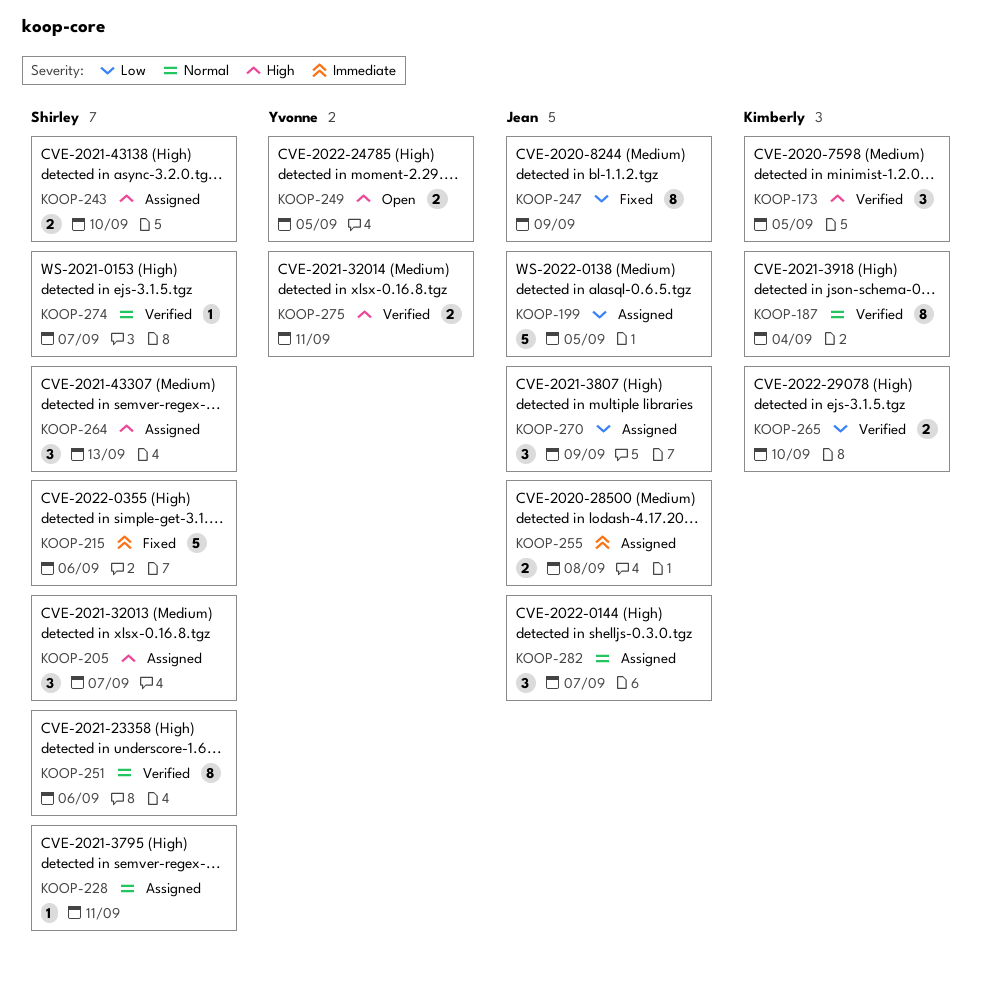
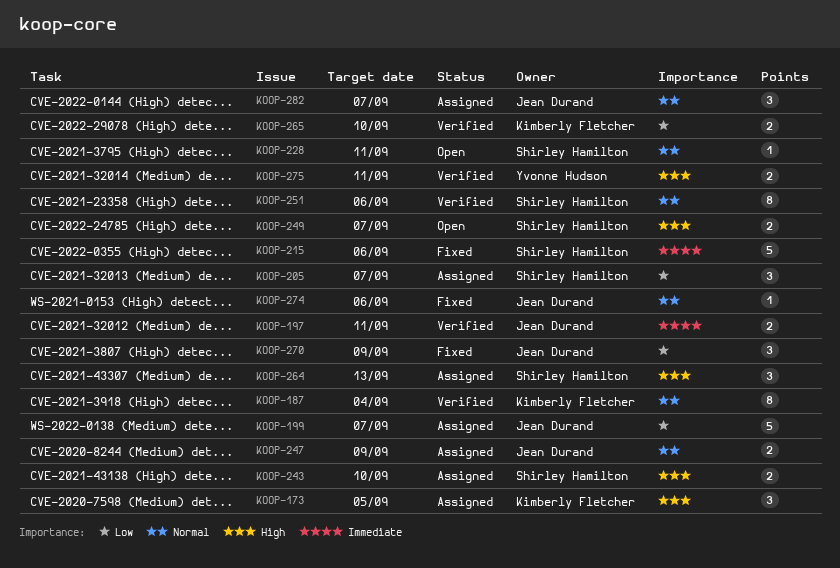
KOOP-173, status: Verified -> Assigned
KOOP-197: none -> present
KOOP-199, due: Sep 5 -> Sep 7
KOOP-205, priority: High -> Low
KOOP-228, status: Assigned -> Open
KOOP-247, status: Fixed -> Assigned
KOOP-247, priority: Low -> Normal
KOOP-247, estimate: 8 -> 2
KOOP-249, owner: Yvonne Hudson -> Shirley Hamilton
KOOP-249, due: Sep 5 -> Sep 7
KOOP-255: present -> none
KOOP-270, status: Assigned -> Fixed
KOOP-274, status: Verified -> Fixed
KOOP-274, owner: Shirley Hamilton -> Jean Durand
KOOP-274, due: Sep 7 -> Sep 6

